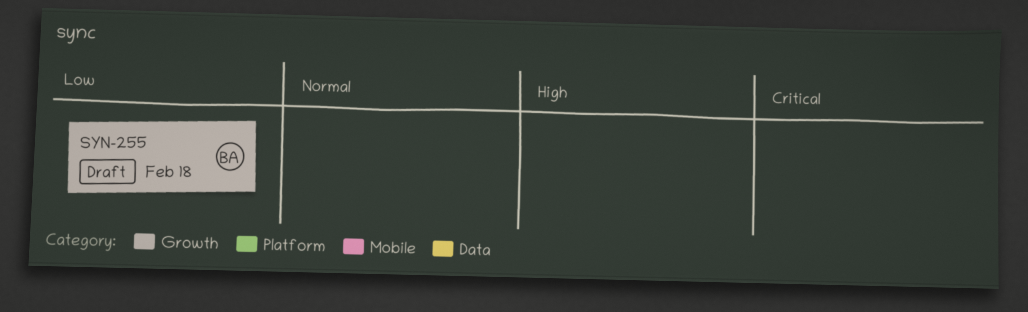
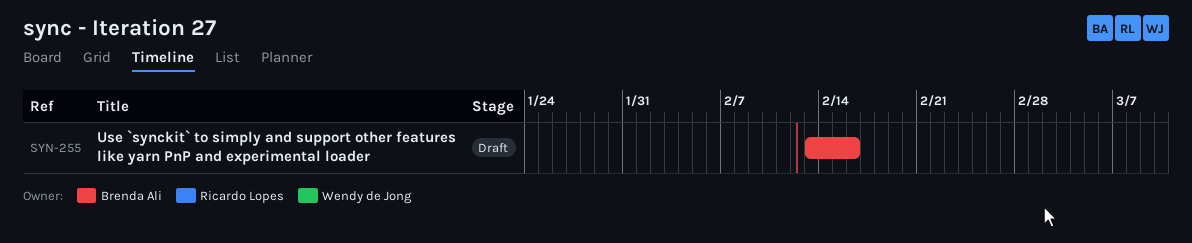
SYN-255, due: Feb 18 -> Feb 16

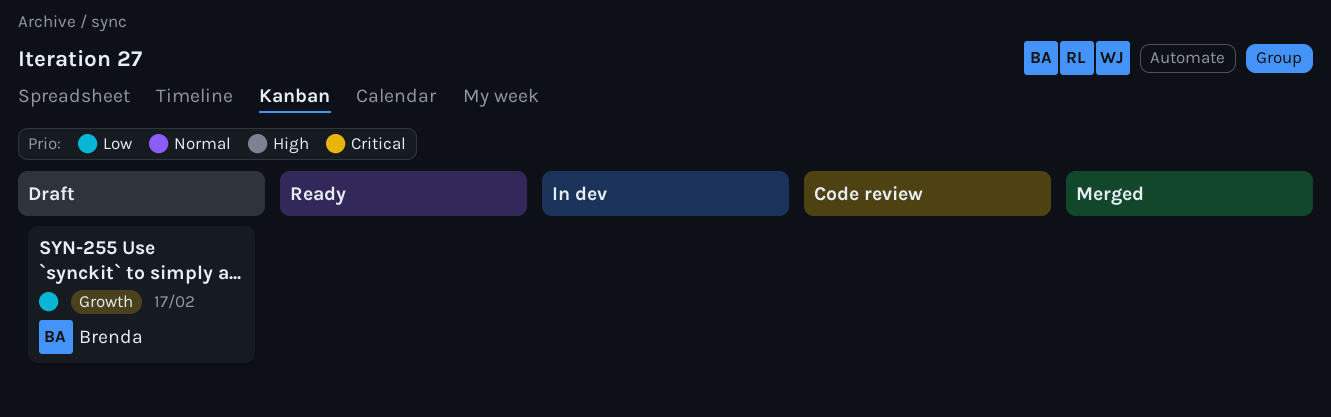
SYN-255, due: Feb 16 -> Feb 17

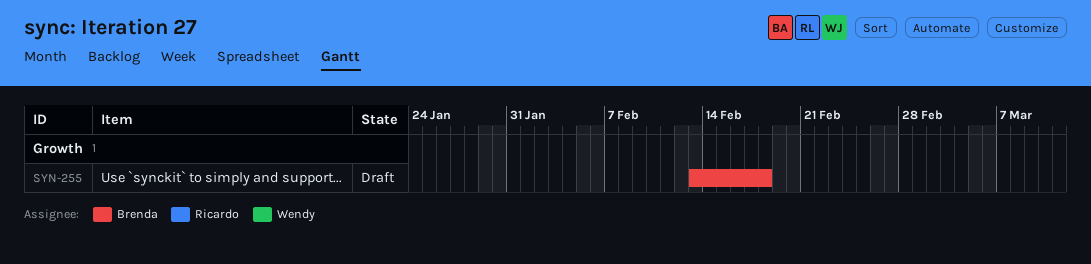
SYN-255, due: Feb 17 -> Feb 18

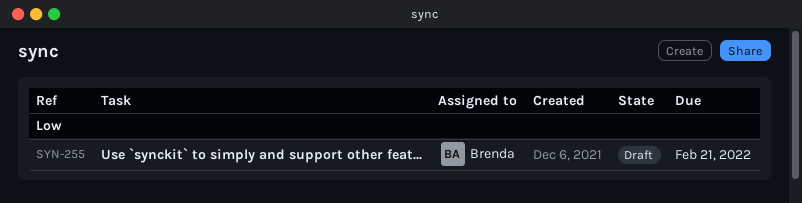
SYN-255, due: Feb 18 -> Feb 21

